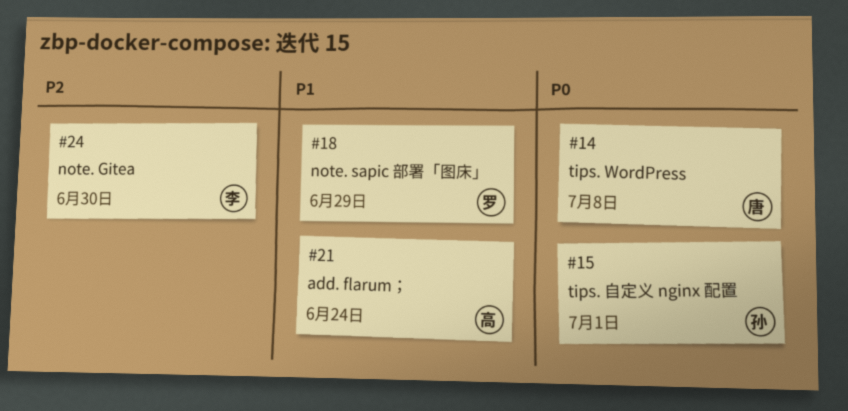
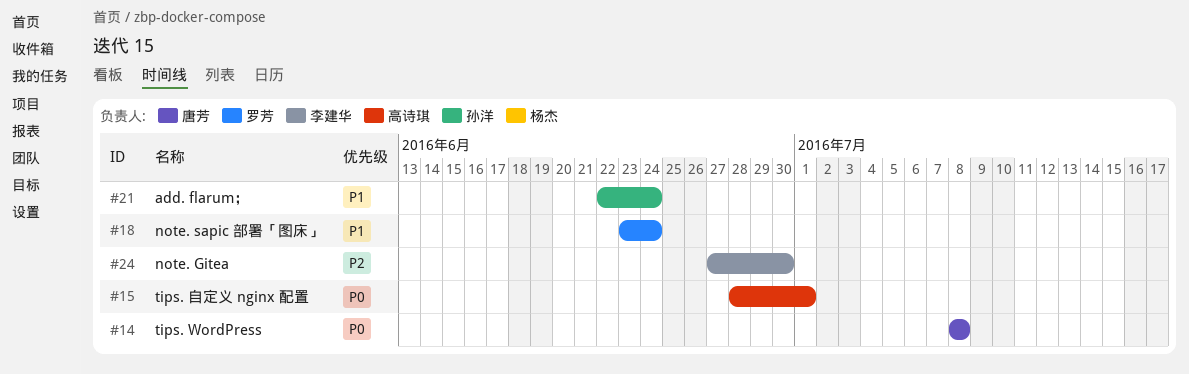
#15, owner: 孙洋 -> 高诗琪
#18, due: Jun 29 -> Jun 24
#21, owner: 高诗琪 -> 孙洋

